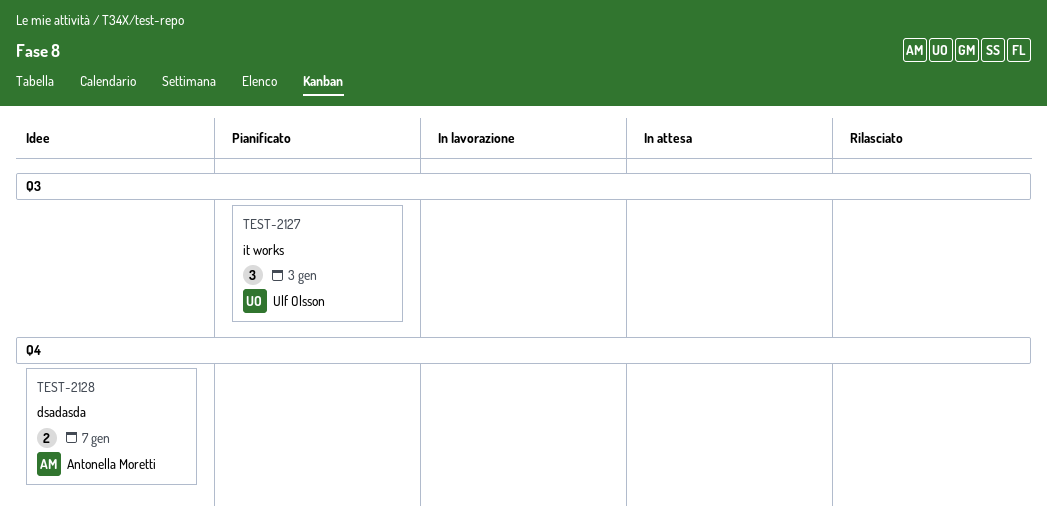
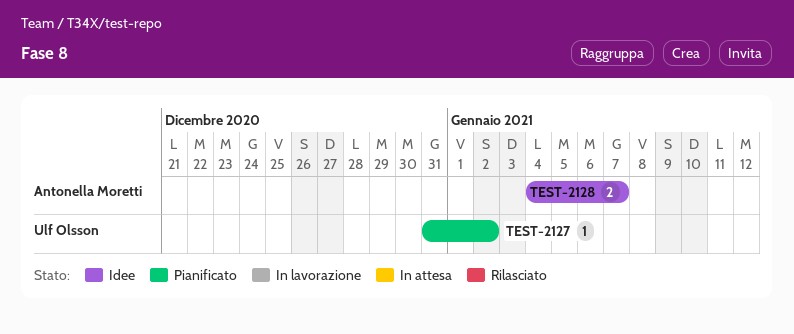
TEST-2127, estimate: 3 -> 1
TEST-2127, due: Jan 3 -> Jan 2

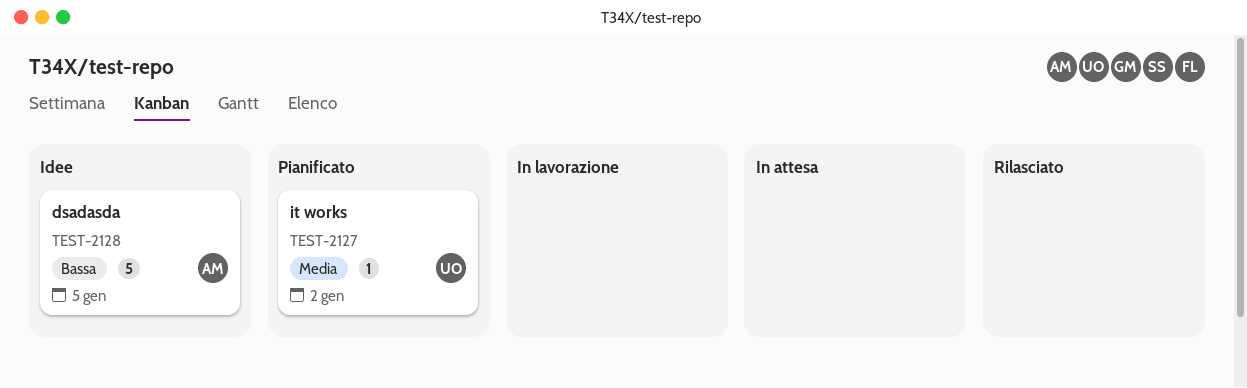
TEST-2128, estimate: 2 -> 5
TEST-2128, due: Jan 7 -> Jan 5

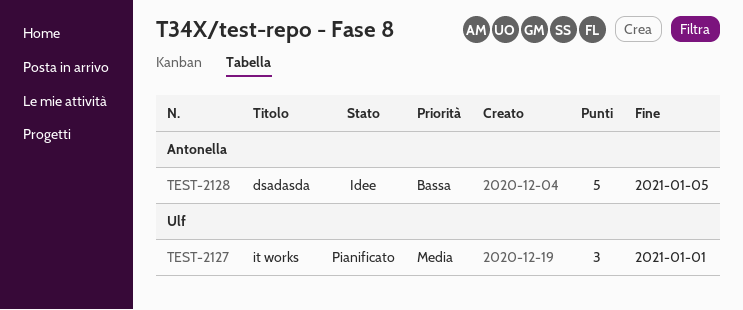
TEST-2127, estimate: 1 -> 3
TEST-2127, due: Jan 2 -> Jan 1

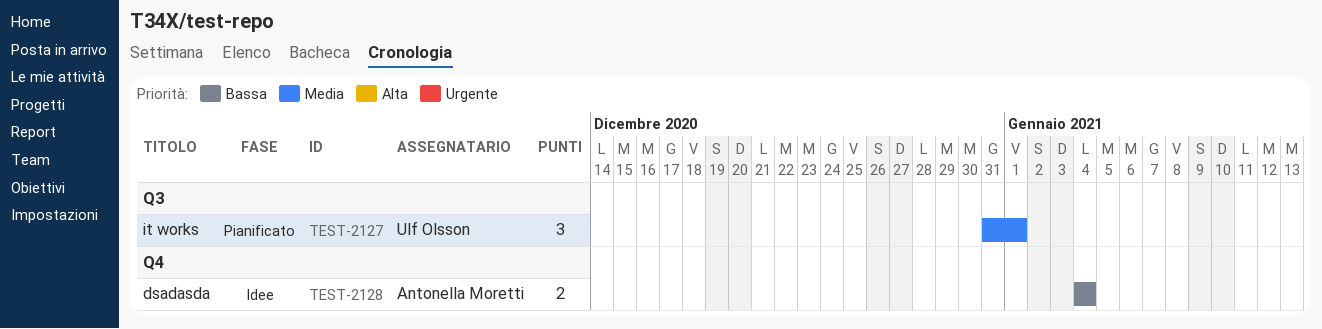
TEST-2128, estimate: 5 -> 2
TEST-2128, due: Jan 5 -> Jan 4

